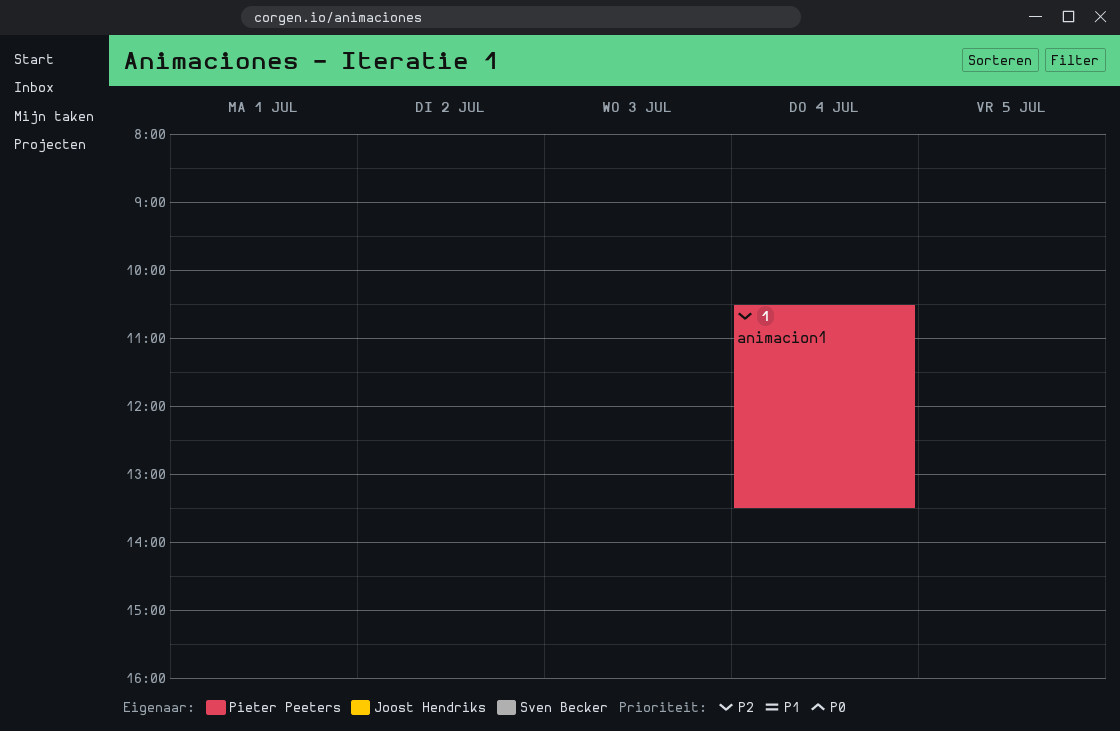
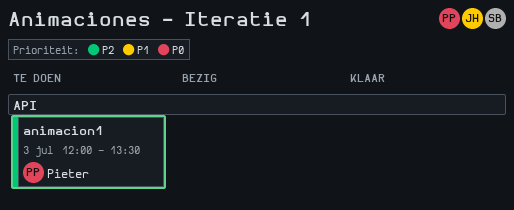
animacion1, day: Jul 4 -> Jul 3
animacion1, begins: 10:30 -> 12:00

